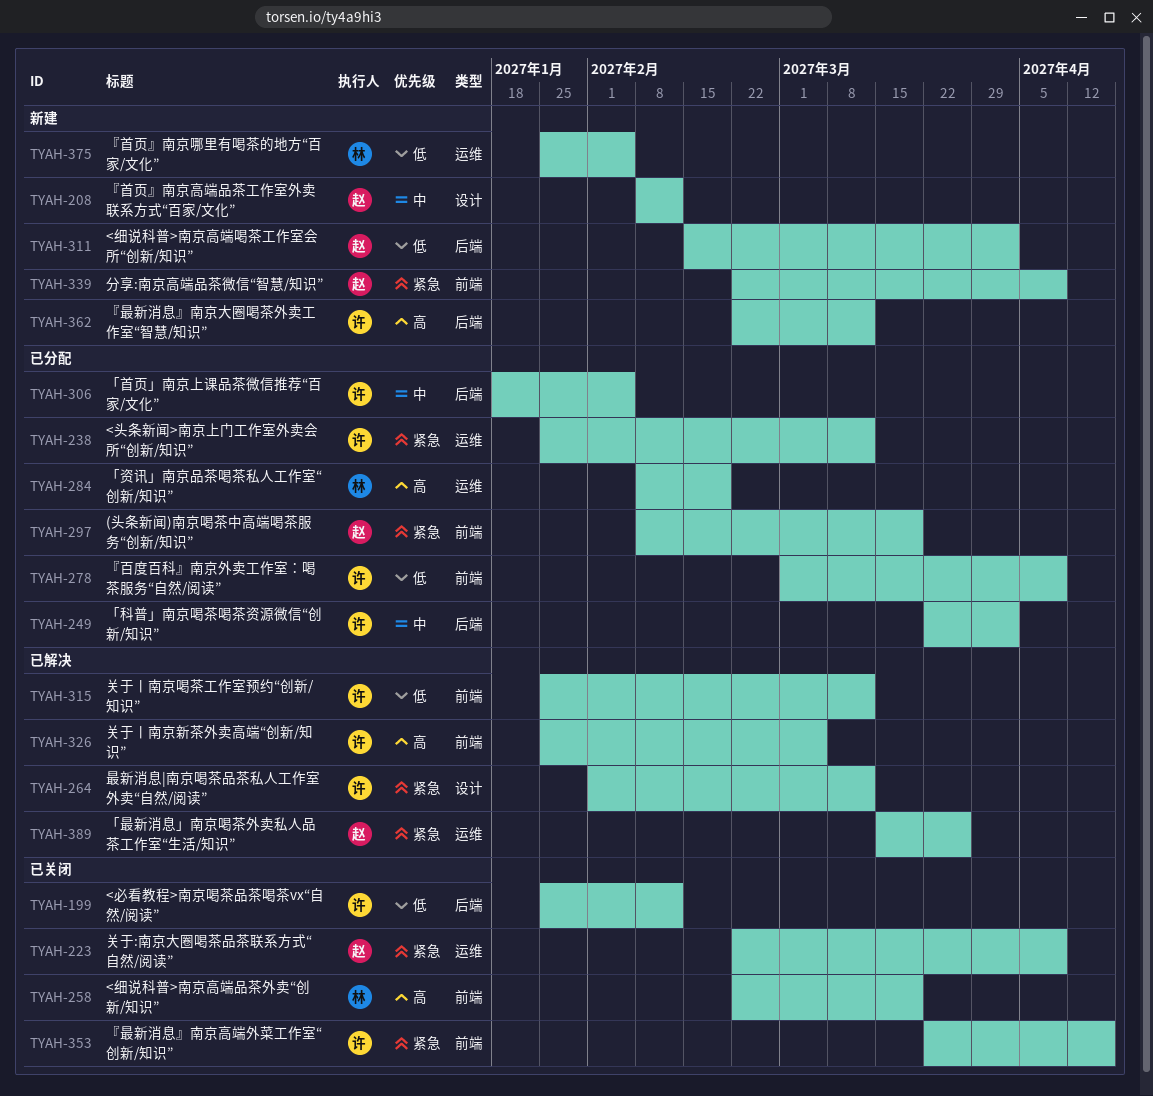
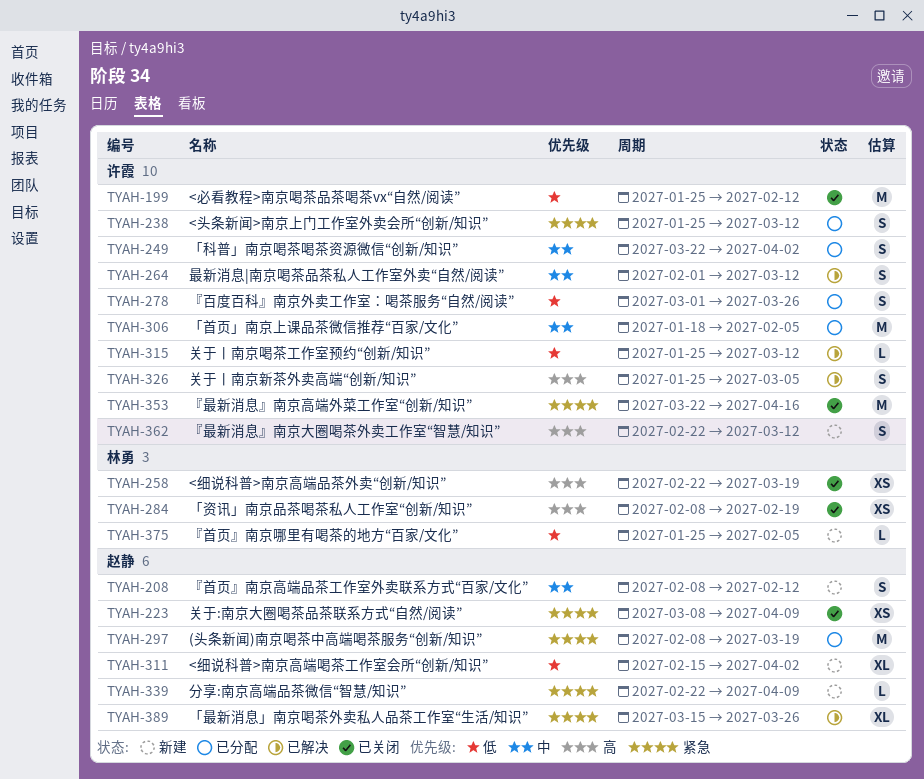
TYAH-223, start: Feb 22 -> Mar 8
TYAH-264, priority: 紧急 -> 中
TYAH-278, due: Apr 9 -> Mar 26
TYAH-284, status: 已分配 -> 已关闭

